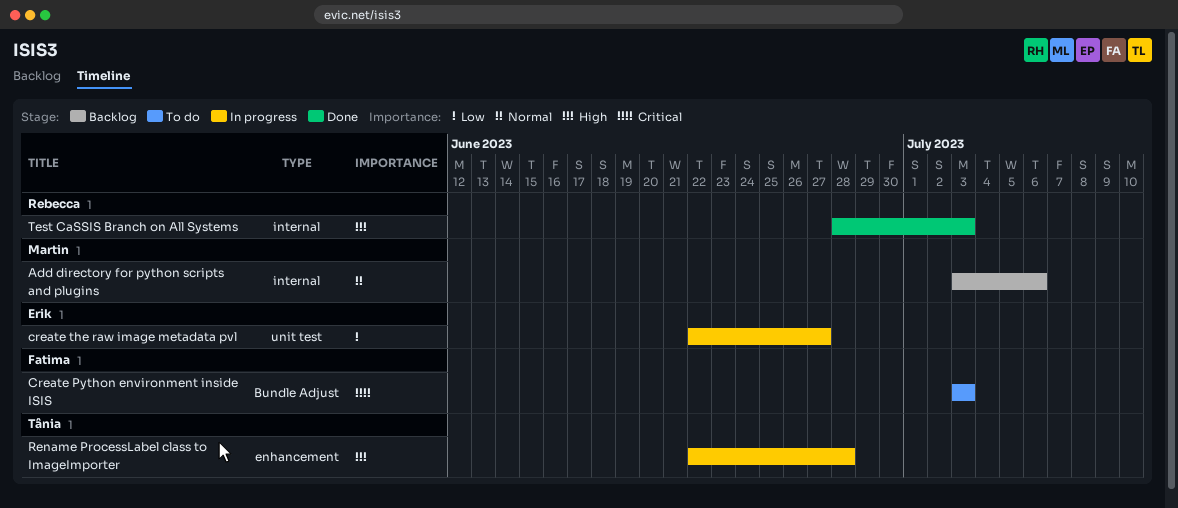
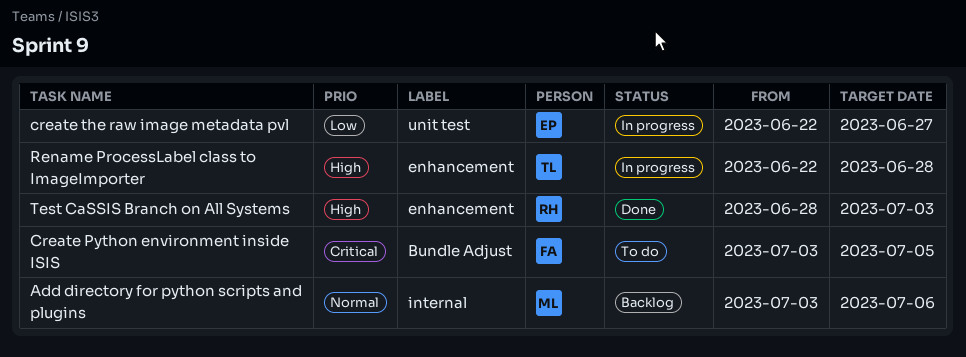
Create Python environment inside ISIS, due: Jul 3 -> Jul 5
Test CaSSIS Branch on All Systems, label: internal -> enhancement

